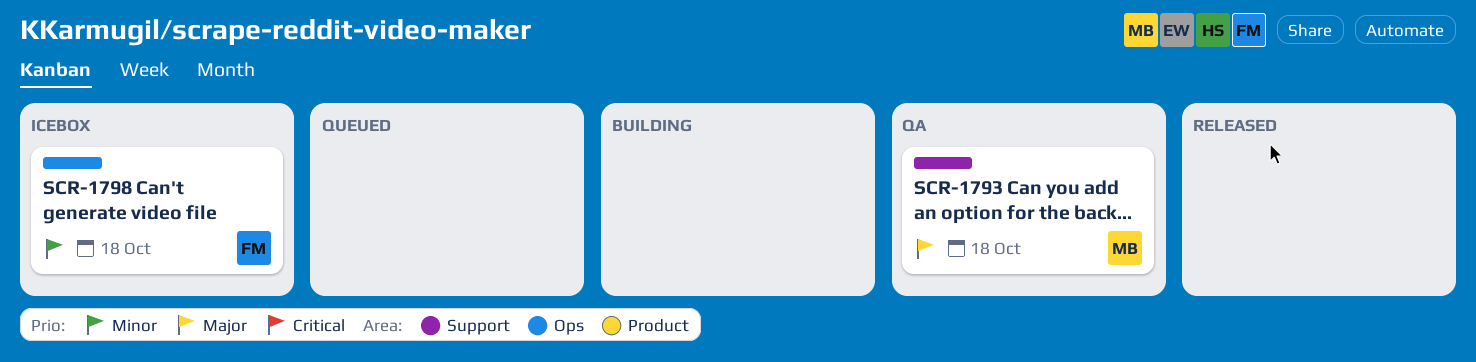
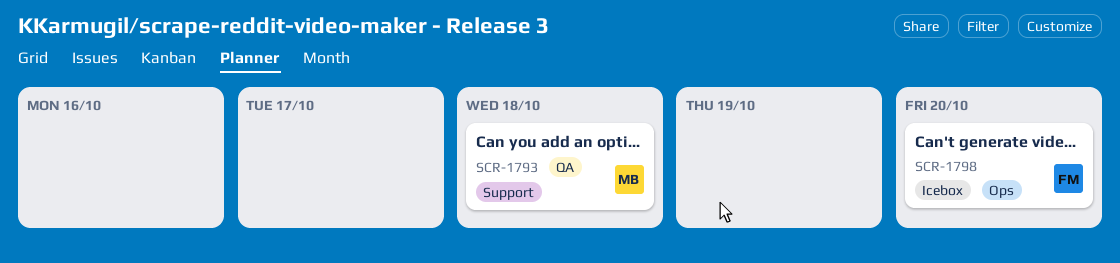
SCR-1798, due: Oct 18 -> Oct 20

